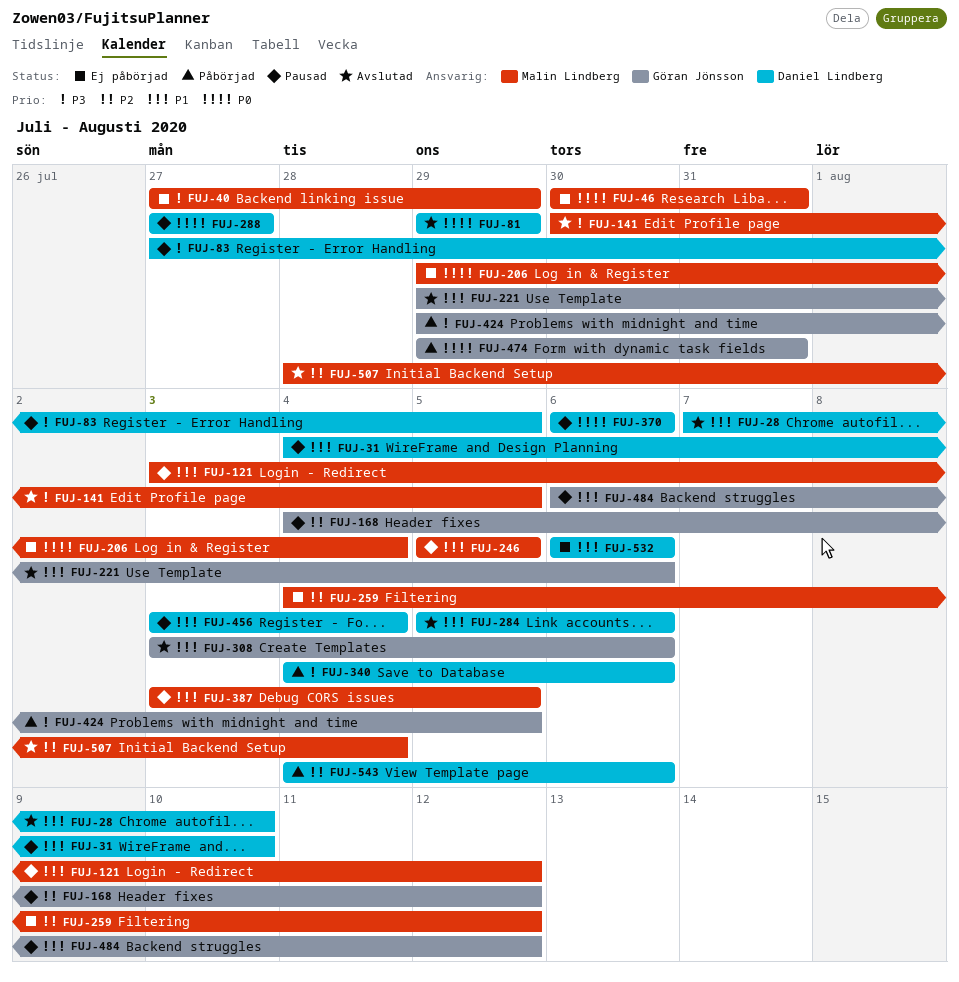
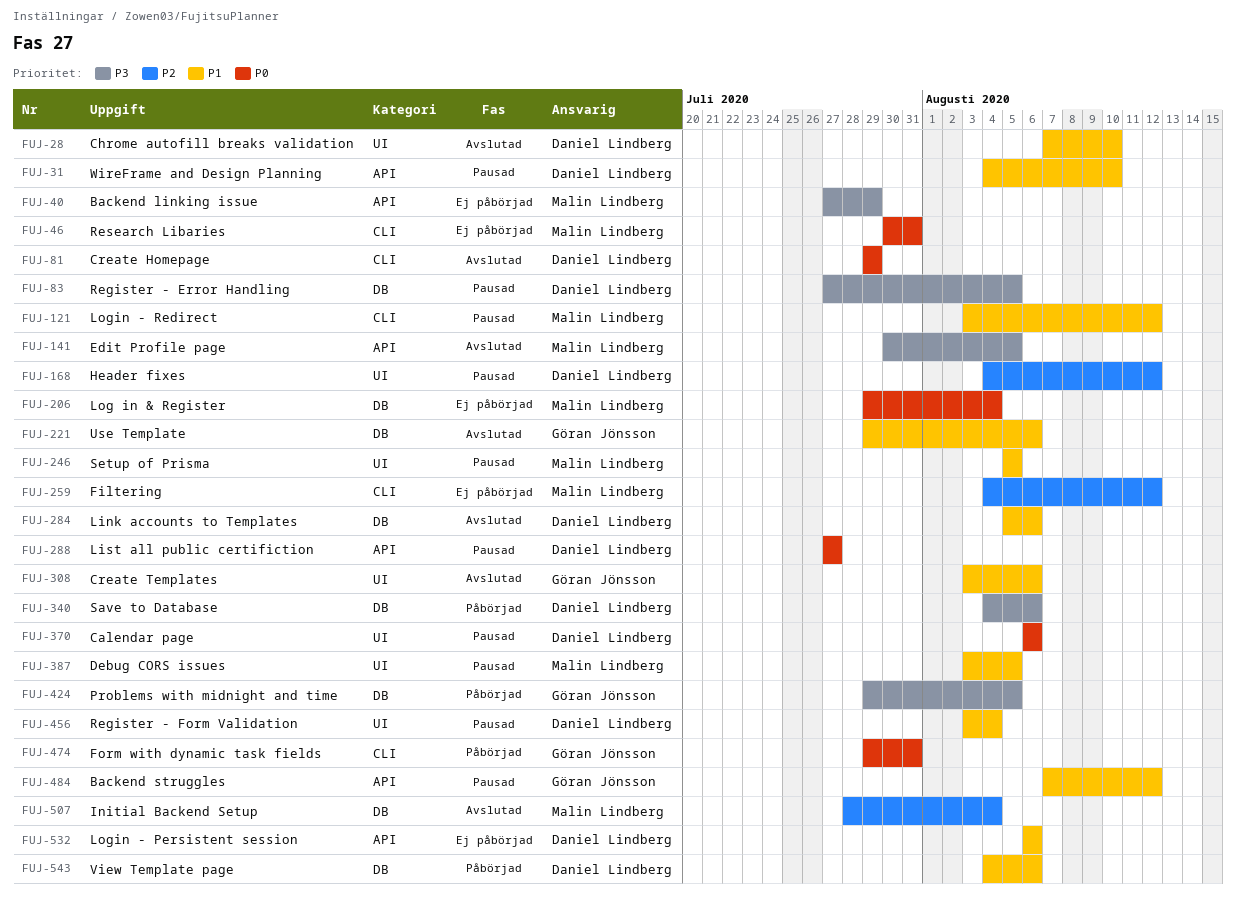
FUJ-168, owner: Göran Jönsson -> Daniel Lindberg
FUJ-484, start: Aug 6 -> Aug 7
FUJ-543, priority: P2 -> P1

